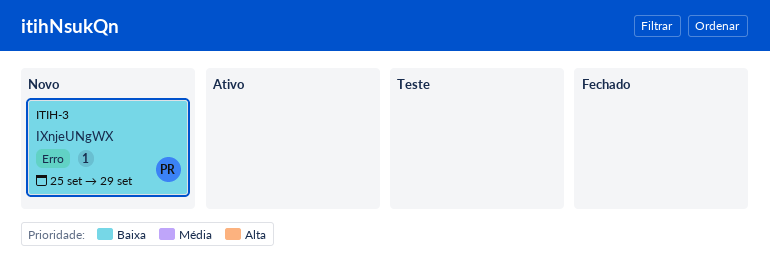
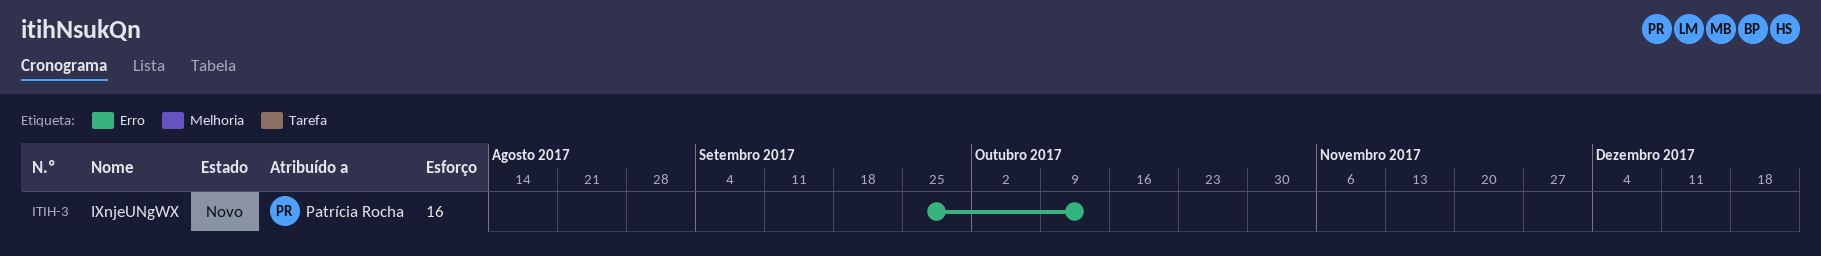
ITIH-3, estimate: 1 -> 16
ITIH-3, due: Sep 29 -> Oct 13

